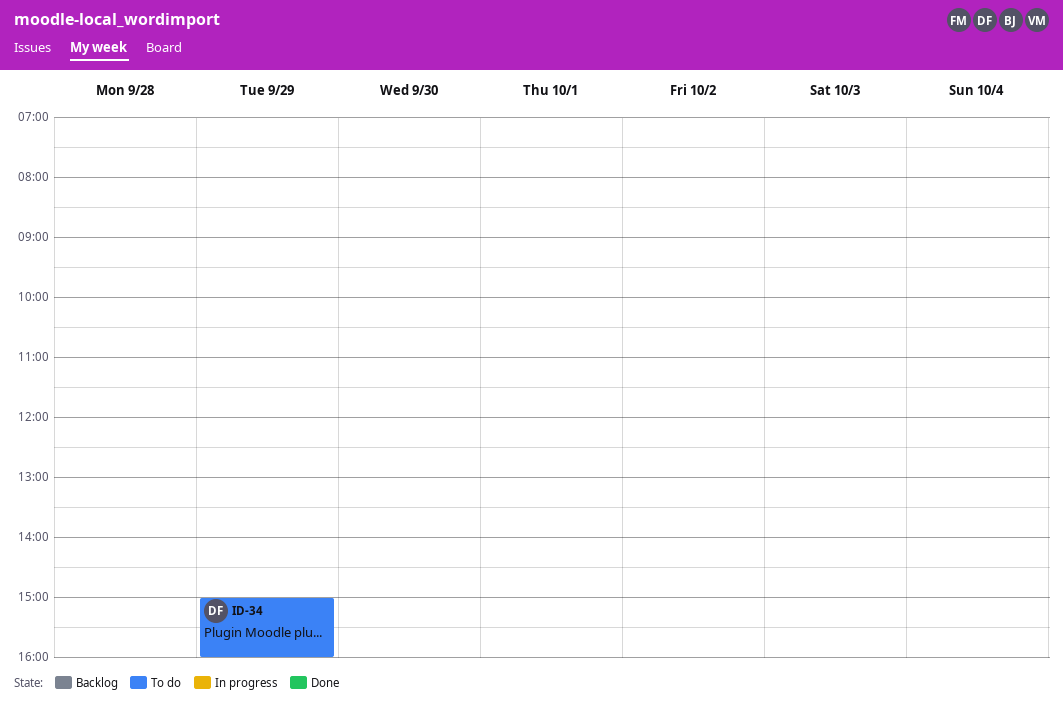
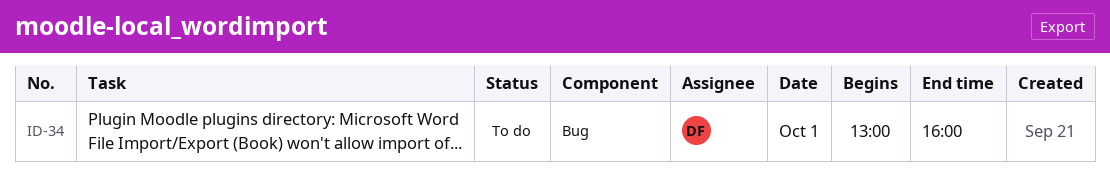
ID-34, day: Sep 29 -> Oct 1
ID-34, begins: 15:00 -> 13:00

